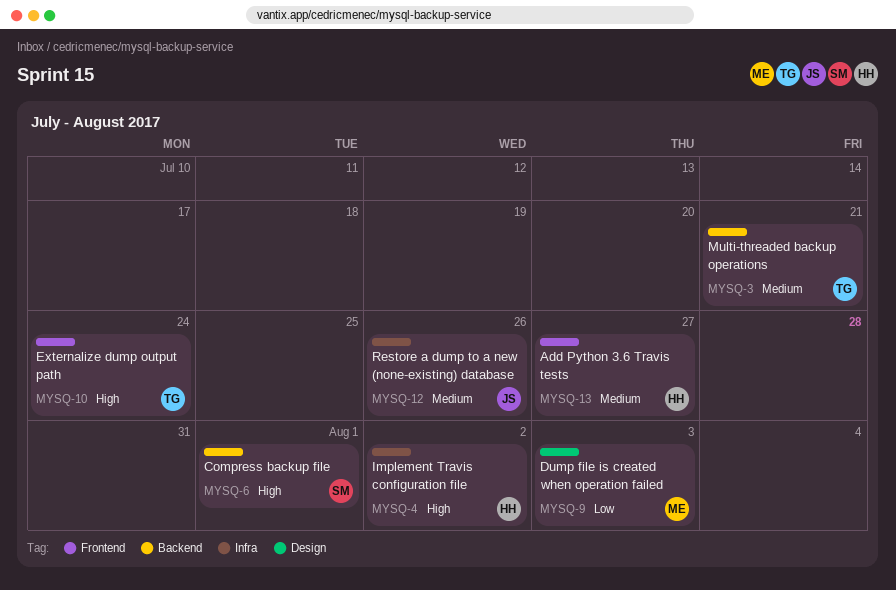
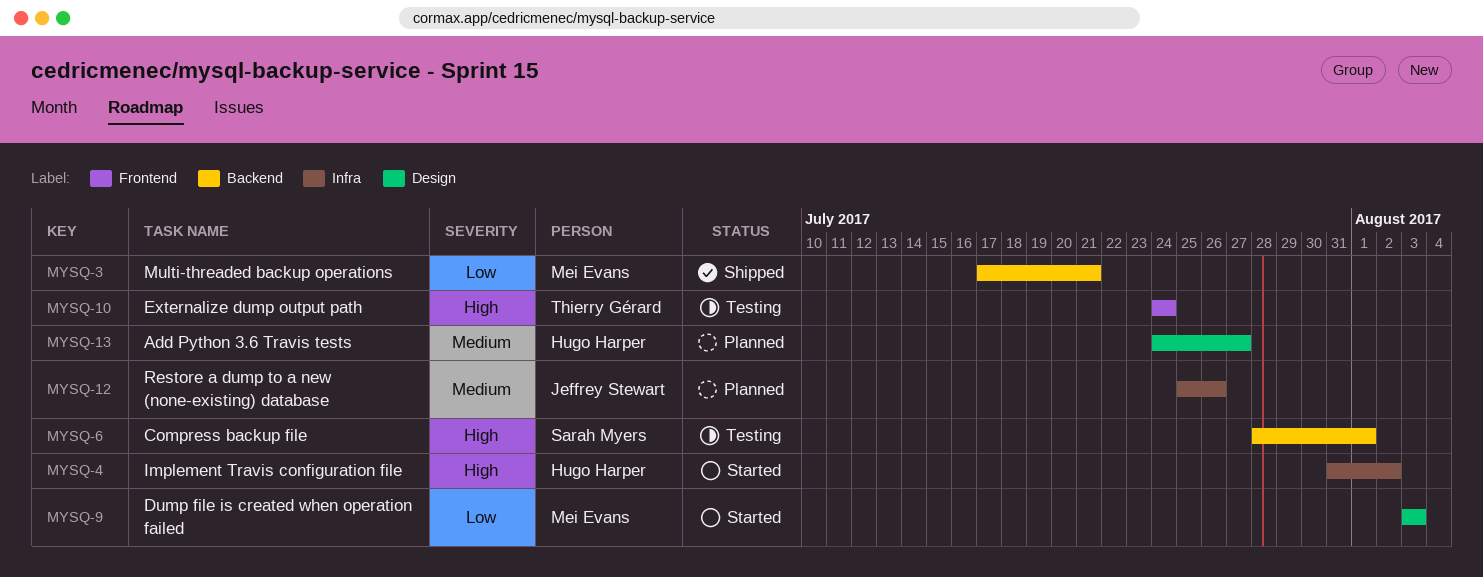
MYSQ-3, owner: Thierry Gérard -> Mei Evans
MYSQ-3, priority: Medium -> Low
MYSQ-13, label: Frontend -> Design

